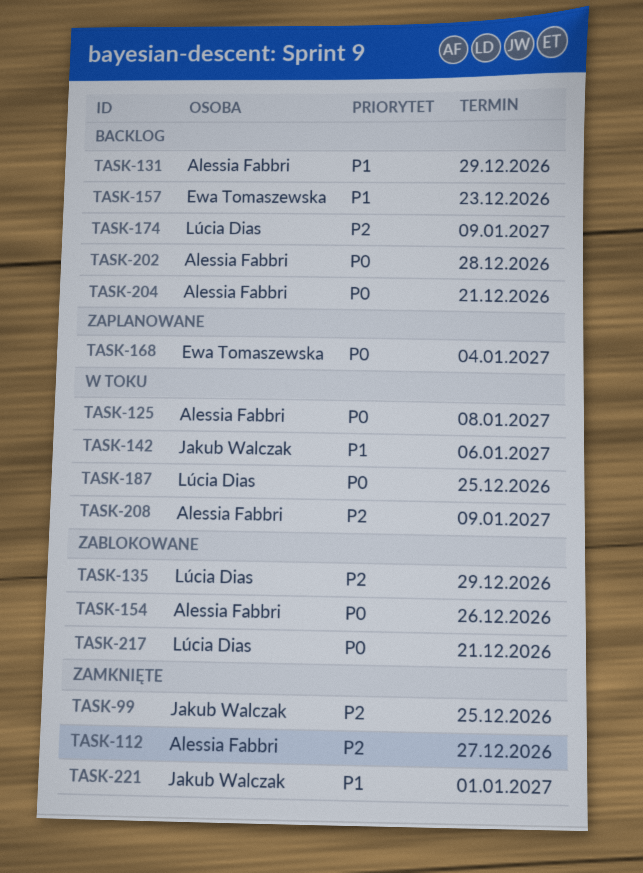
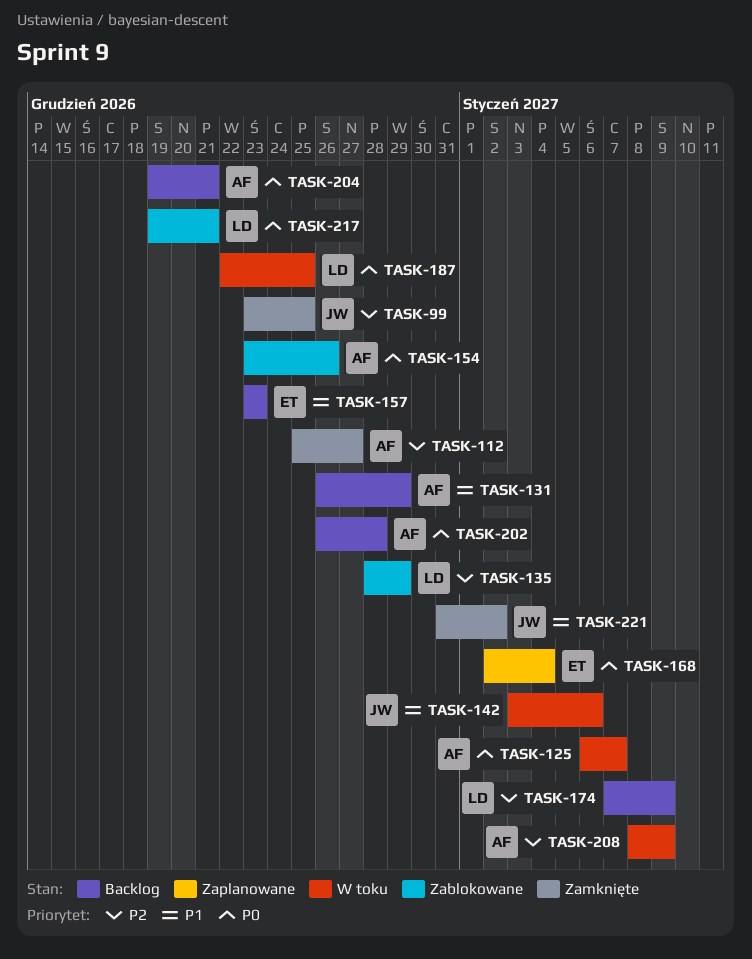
TASK-125, due: Jan 8 -> Jan 7
TASK-221, due: Jan 1 -> Jan 2

